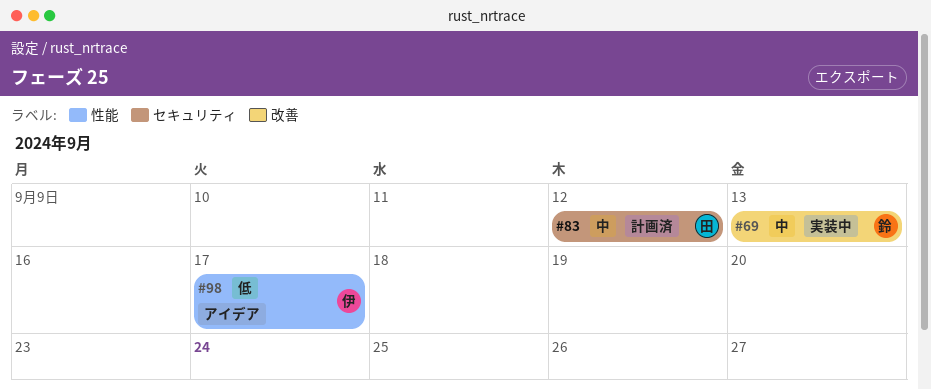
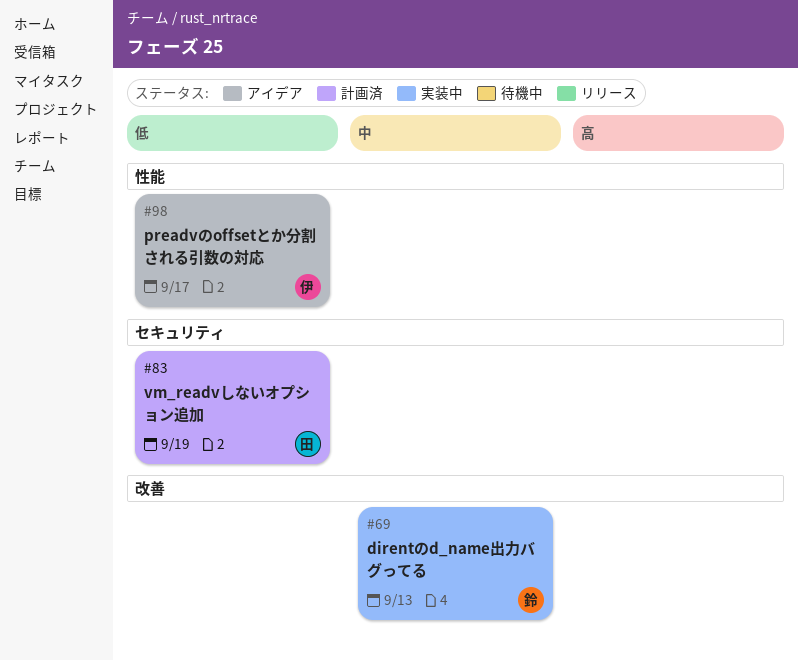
#83, priority: 中 -> 低
#83, due: Sep 12 -> Sep 19

